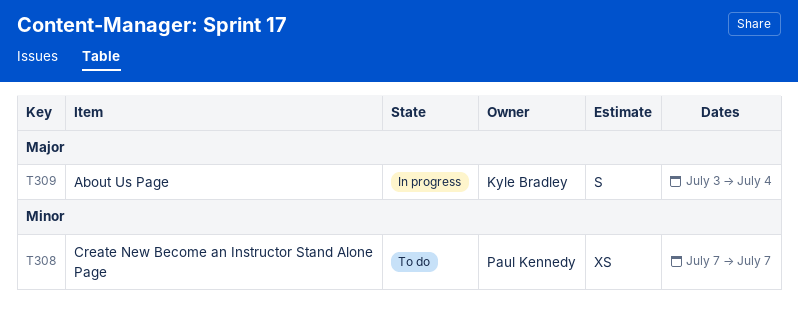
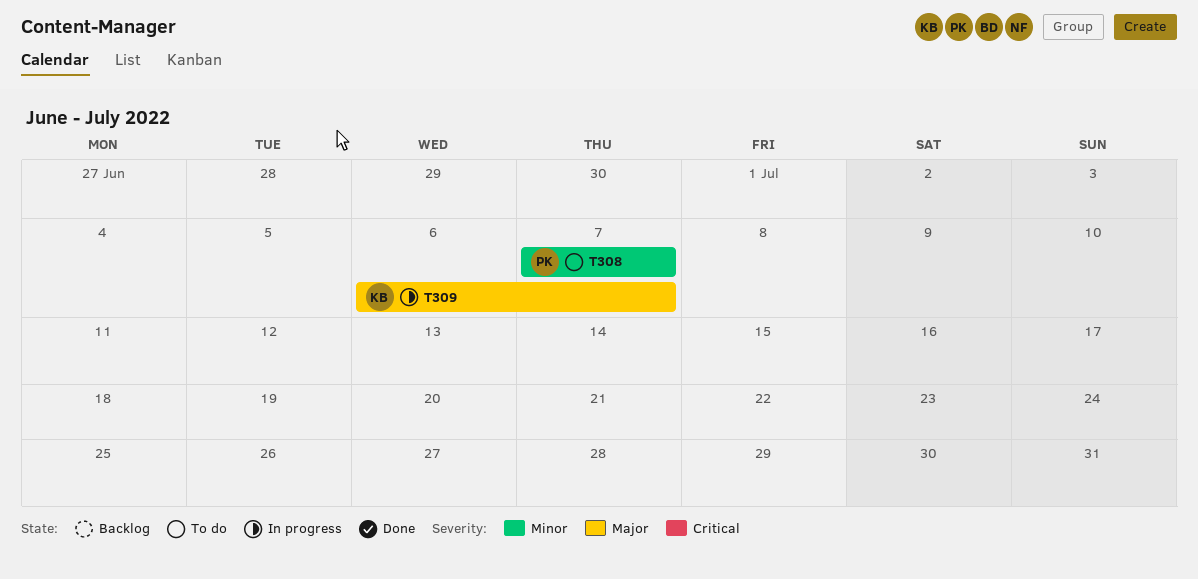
T309, start: Jul 3 -> Jul 6
T309, due: Jul 4 -> Jul 7

